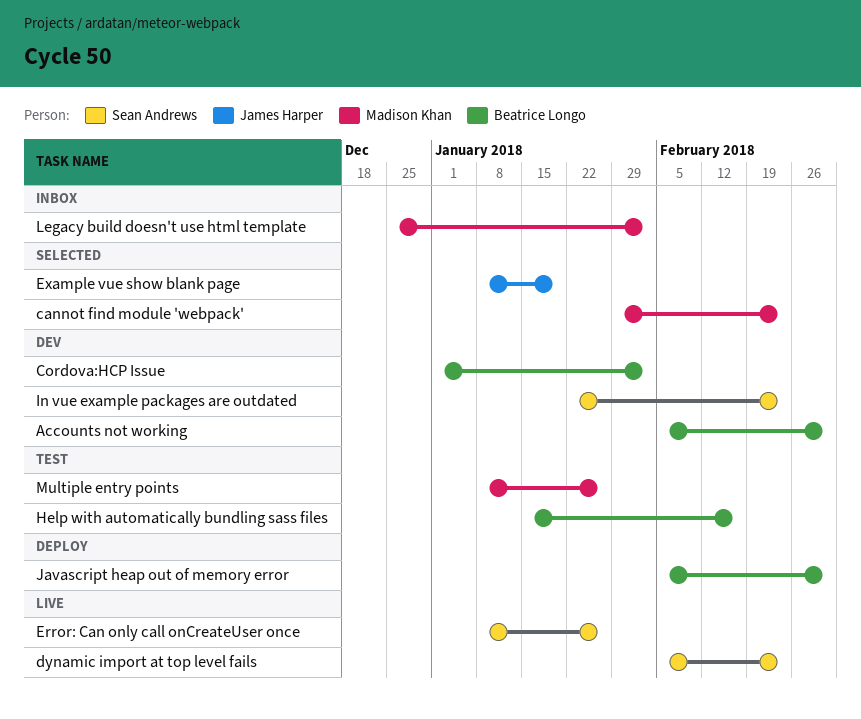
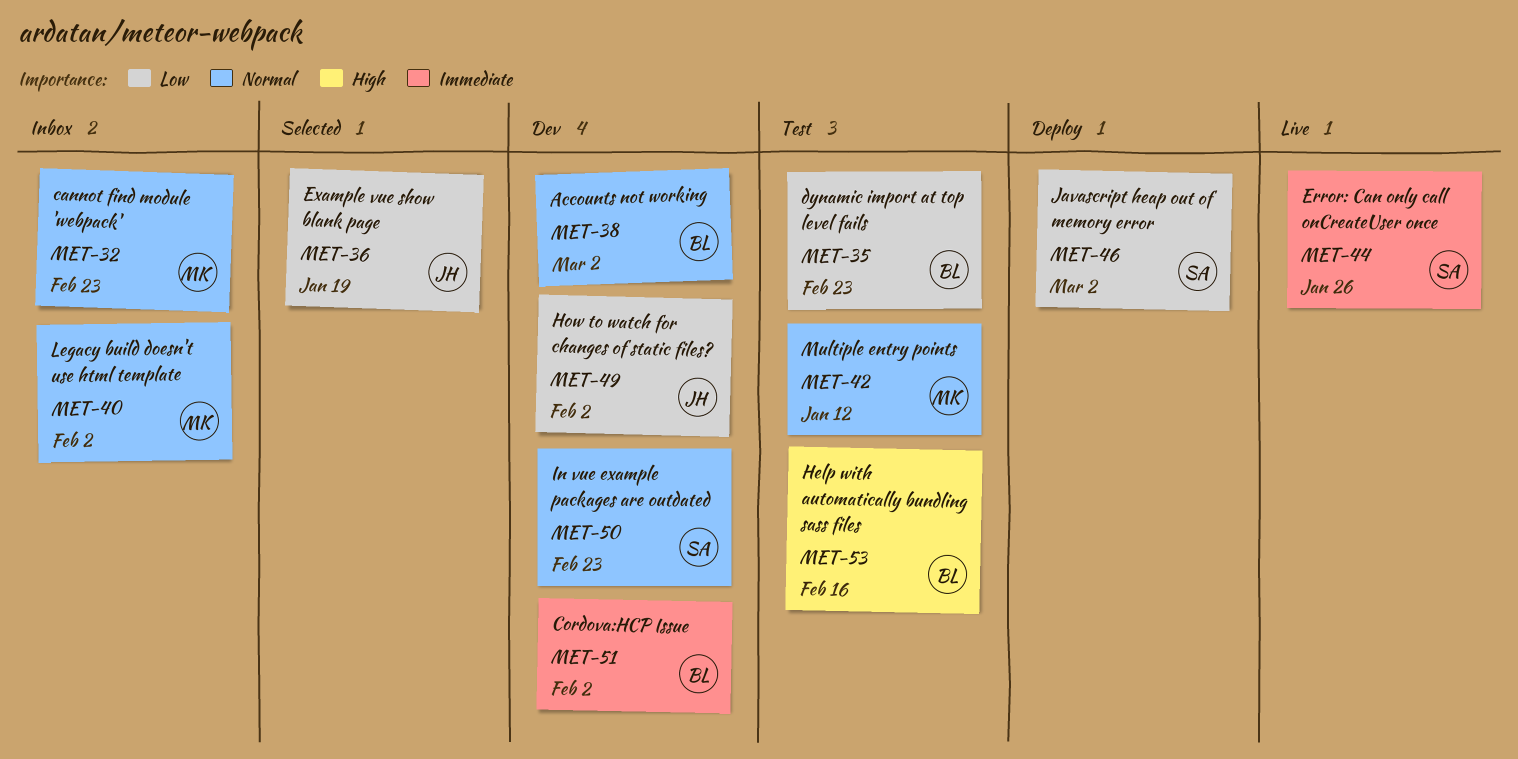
cannot find module 'webpack', status: Selected -> Inbox
dynamic import at top level fails, status: Live -> Test
dynamic import at top level fails, owner: Sean Andrews -> Beatrice Longo
How to watch for changes of static files?: none -> present
Javascript heap out of memory error, owner: Beatrice Longo -> Sean Andrews
Multiple entry points, due: Jan 26 -> Jan 12

